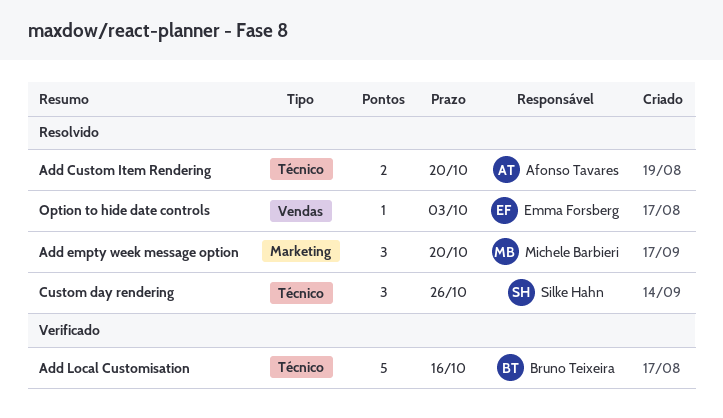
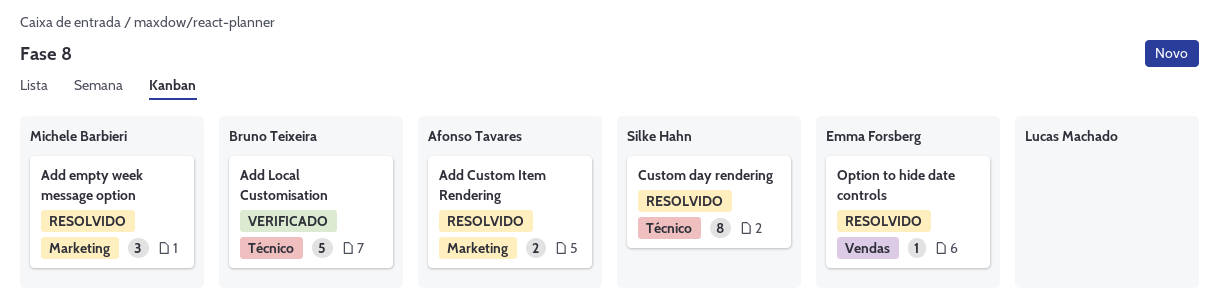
Add Custom Item Rendering, label: Técnico -> Marketing
Custom day rendering, estimate: 3 -> 8

